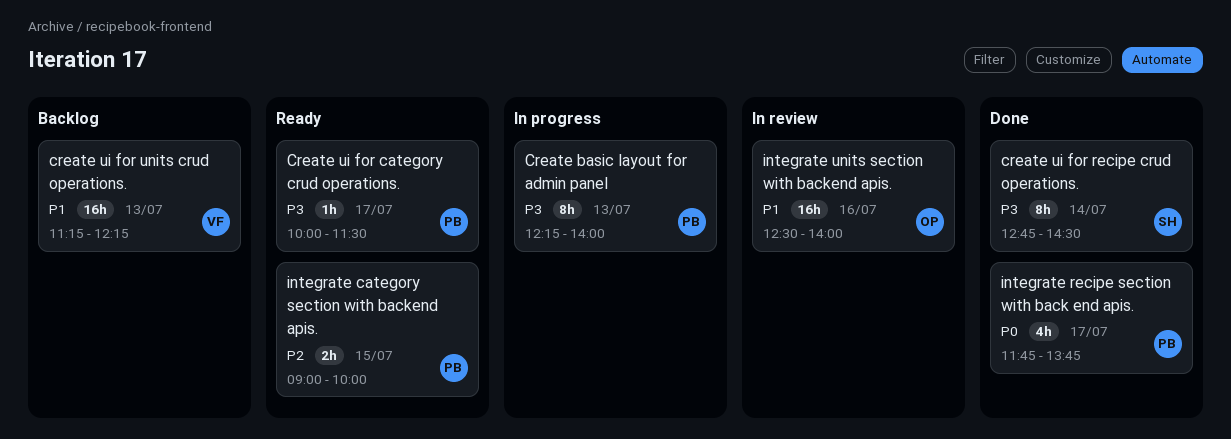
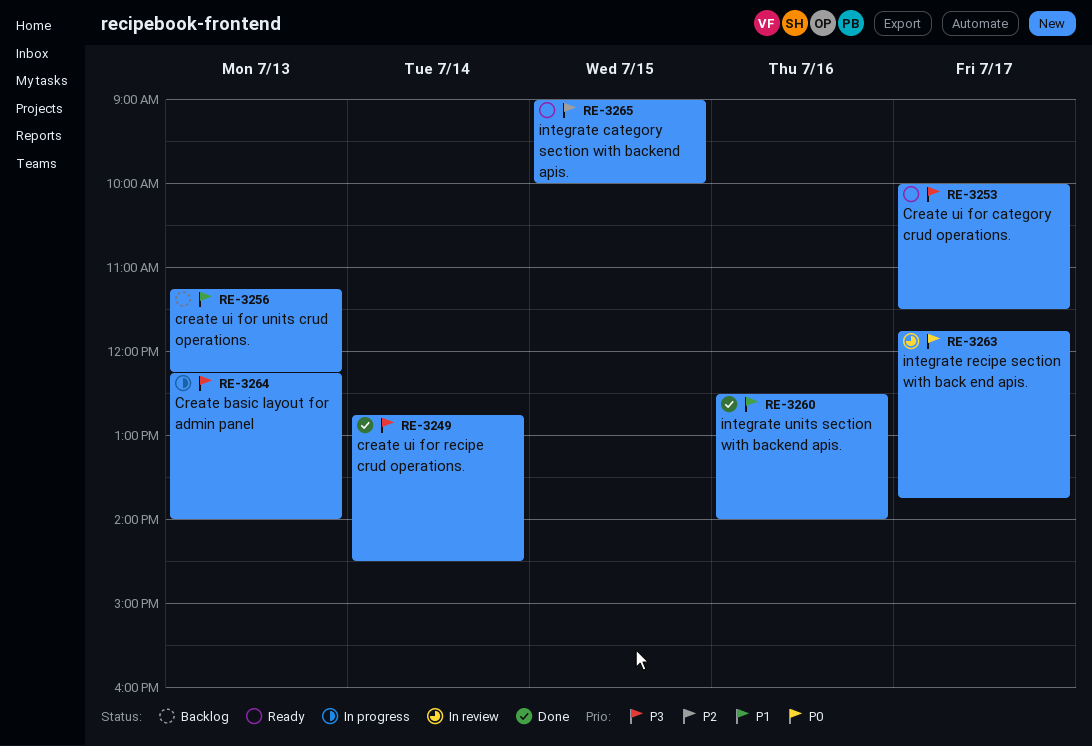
integrate recipe section with back end apis., status: Done -> In review
integrate units section with backend apis., status: In review -> Done

